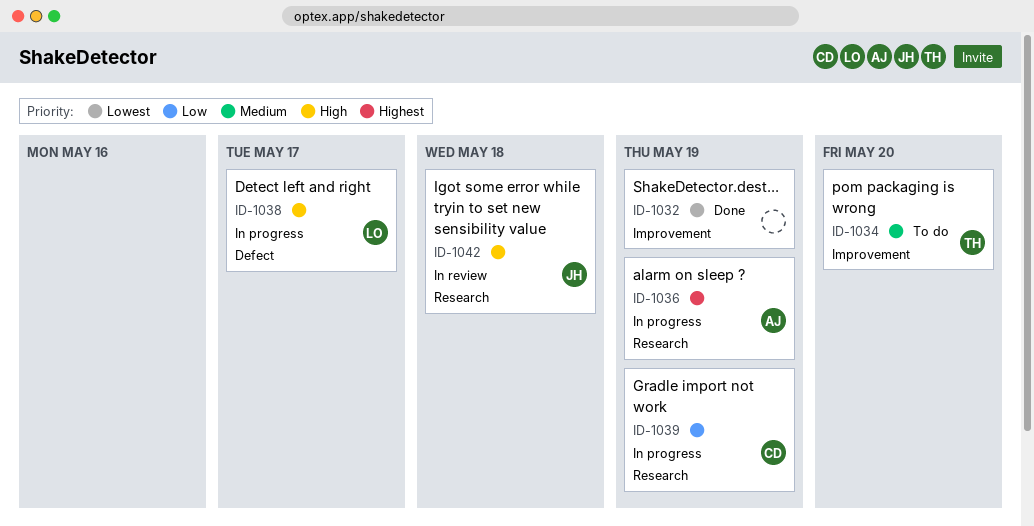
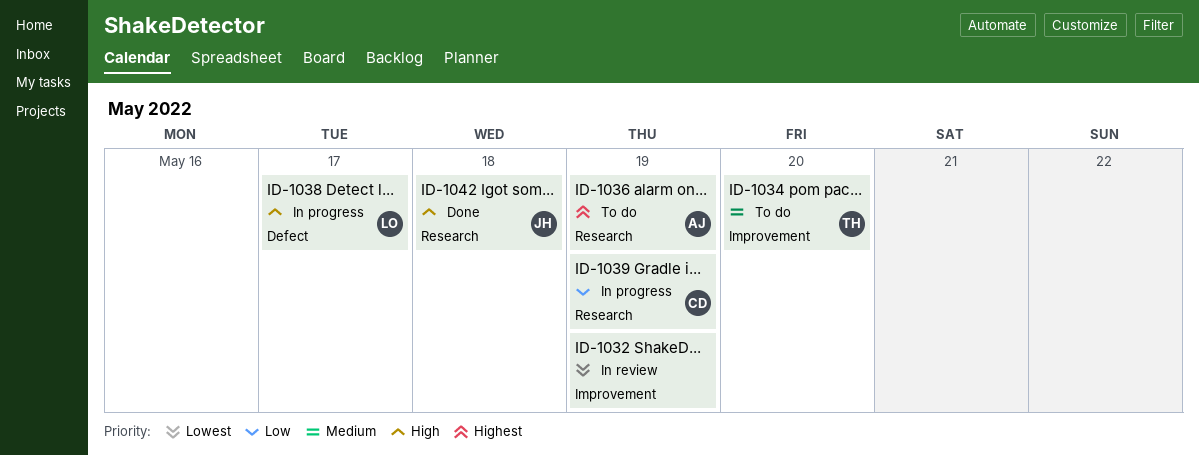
ID-1032, status: Done -> In review
ID-1036, status: In progress -> To do
ID-1042, status: In review -> Done

